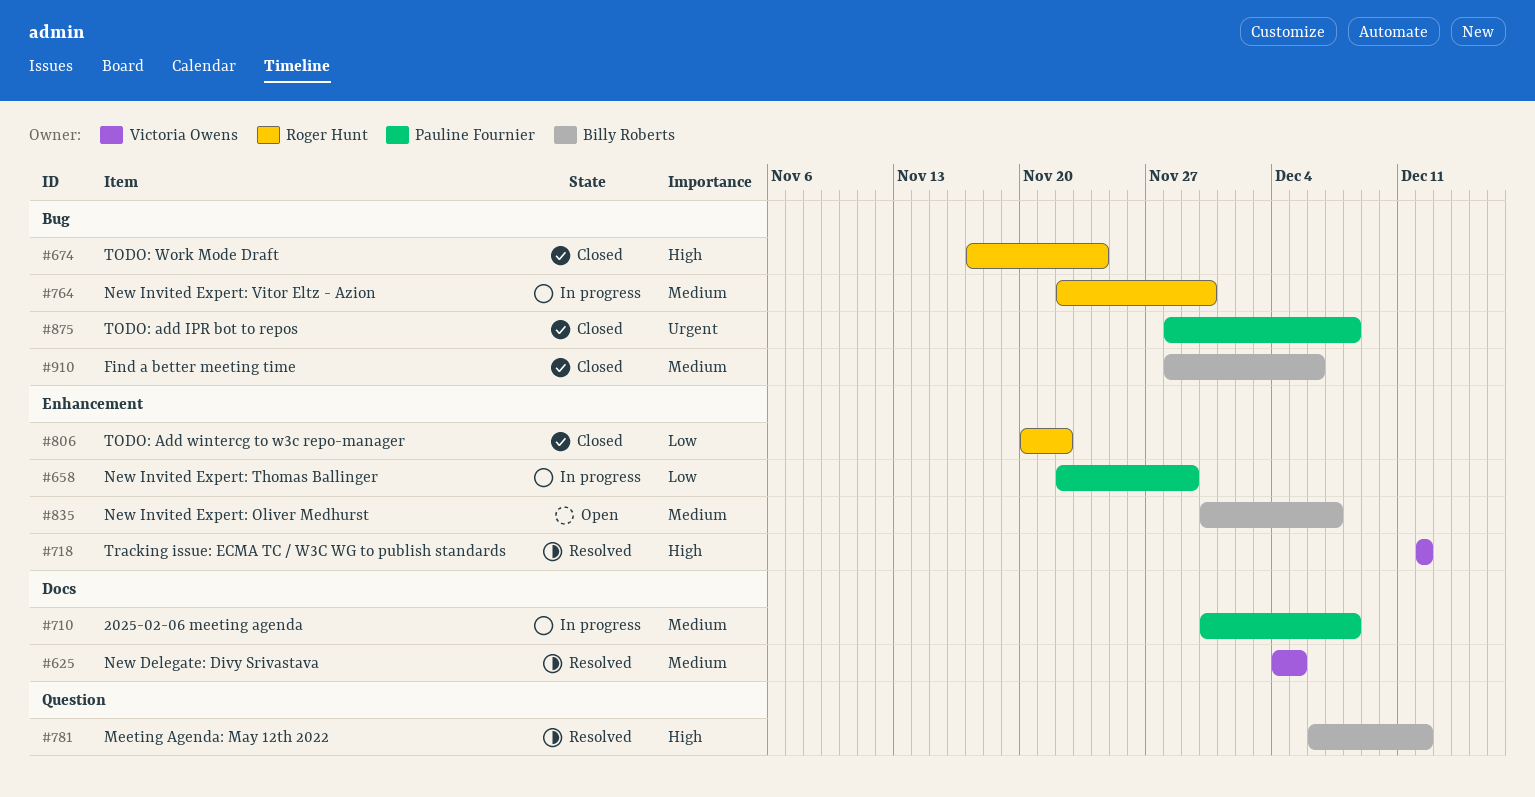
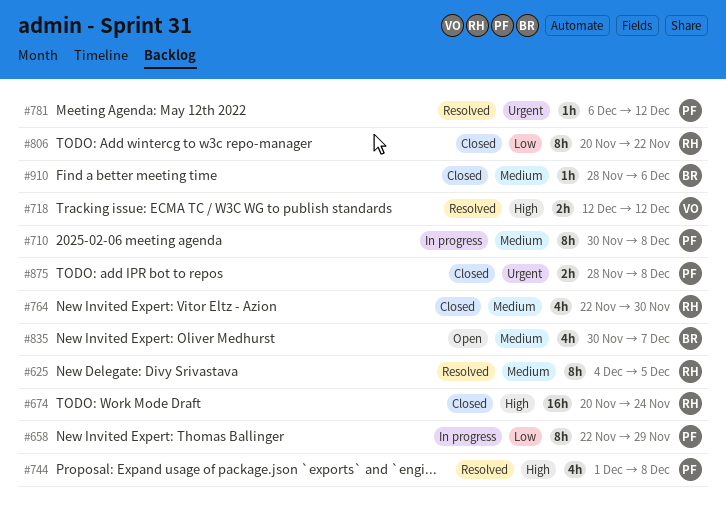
#625, owner: Victoria Owens -> Roger Hunt
#674, start: Nov 17 -> Nov 20
#744: none -> present
#764, status: In progress -> Closed
#781, owner: Billy Roberts -> Pauline Fournier
#781, priority: High -> Urgent

